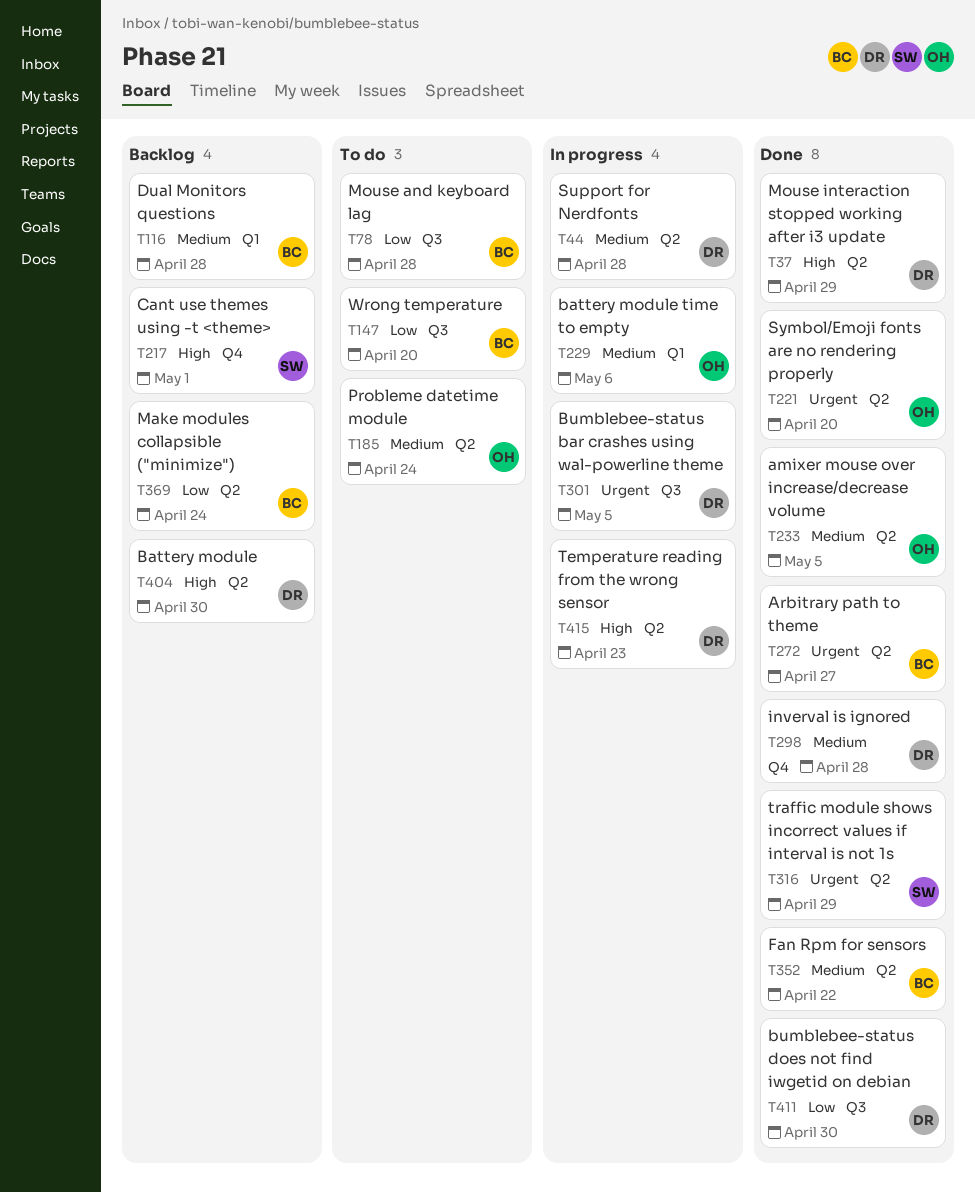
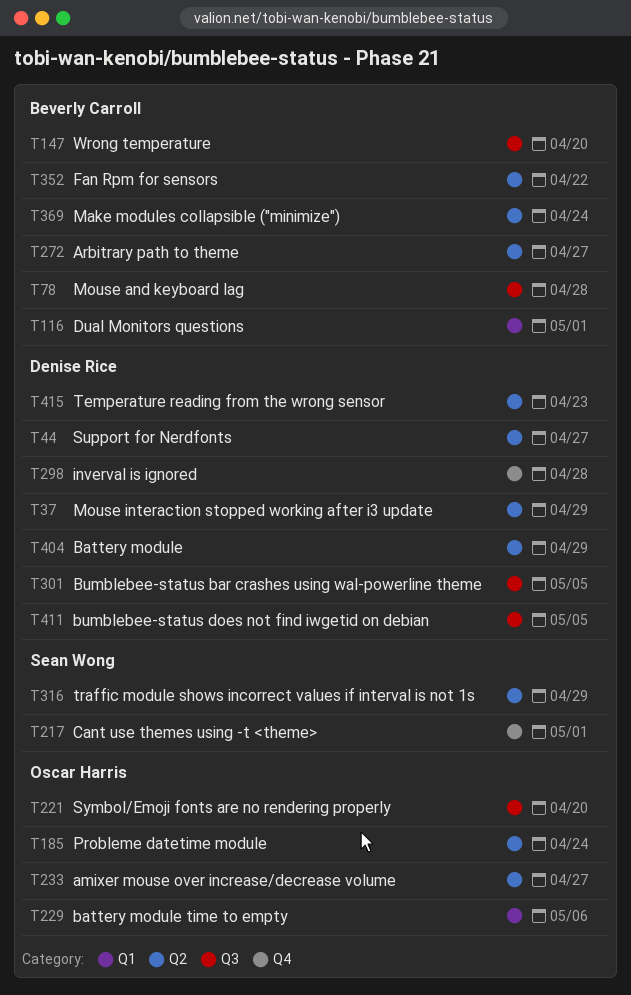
T44, due: Apr 28 -> Apr 27
T116, due: Apr 28 -> May 1
T221, label: Q2 -> Q3
T233, due: May 5 -> Apr 27
T404, due: Apr 30 -> Apr 29
T411, due: Apr 30 -> May 5

